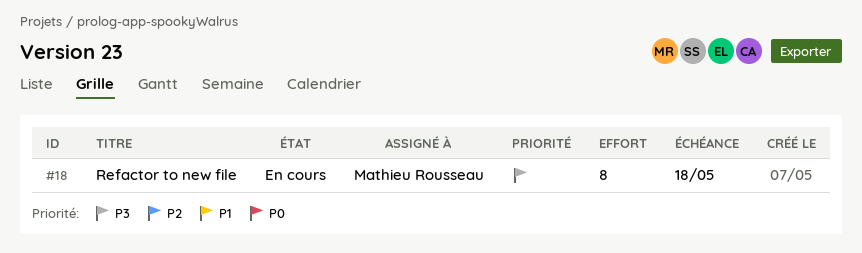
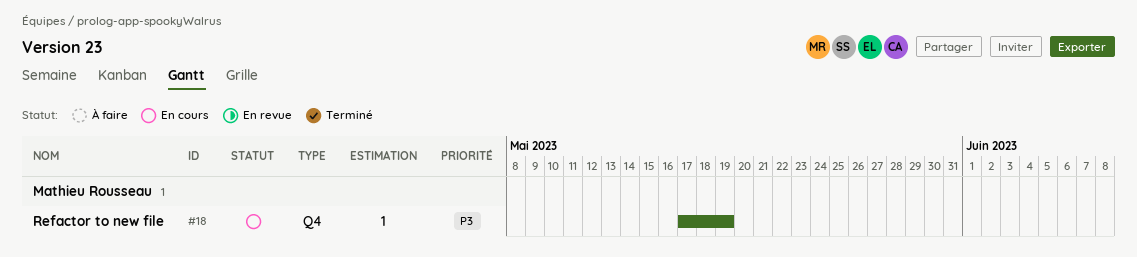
#18, estimate: 8 -> 1
#18, due: May 18 -> May 19

